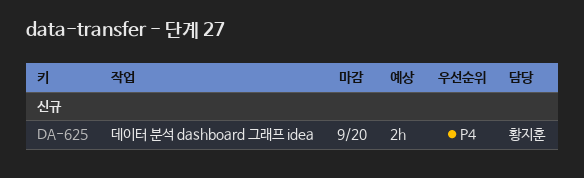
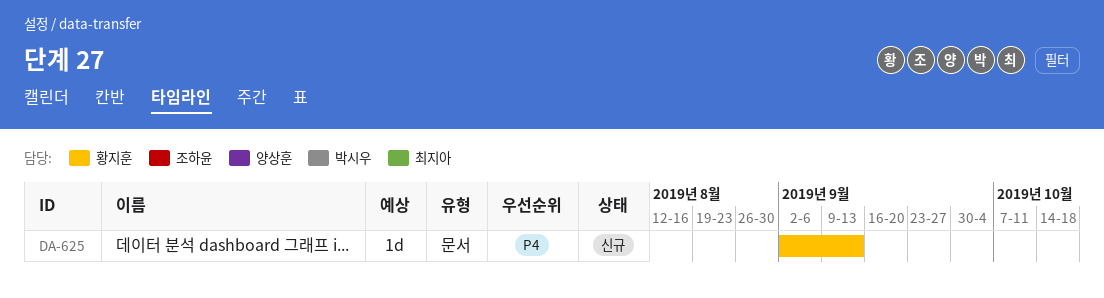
DA-625, estimate: 2h -> 1d
DA-625, due: Sep 20 -> Sep 13

